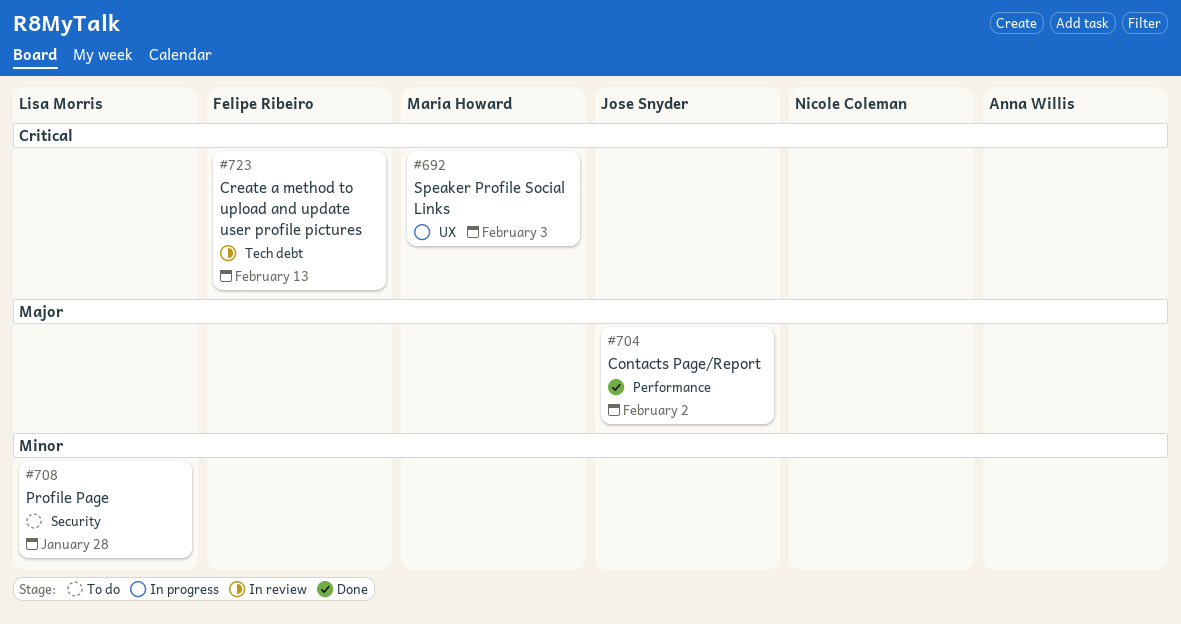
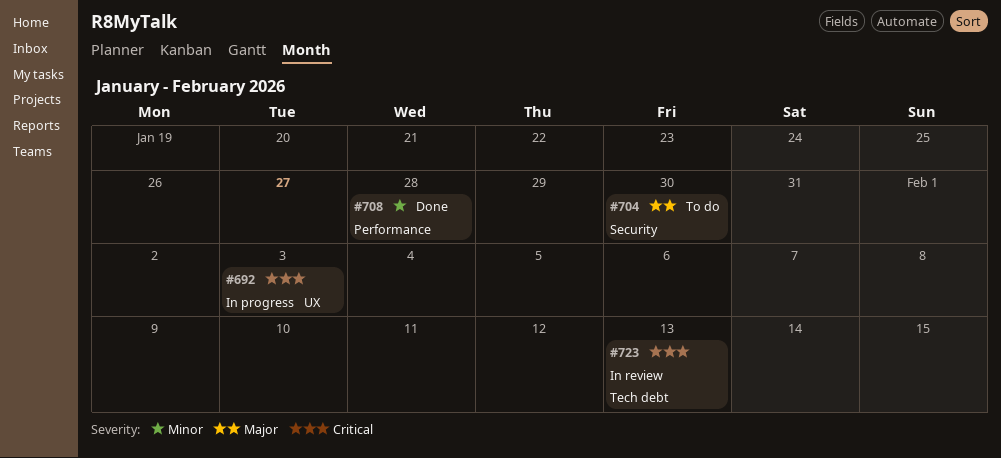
#704, status: Done -> To do
#704, label: Performance -> Security
#704, due: Feb 2 -> Jan 30
#708, status: To do -> Done
#708, label: Security -> Performance

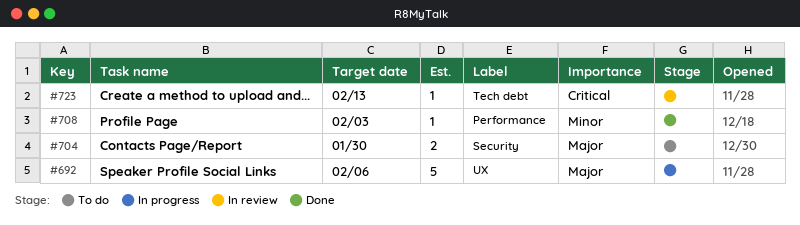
#692, priority: Critical -> Major
#692, due: Feb 3 -> Feb 6
#708, due: Jan 28 -> Feb 3

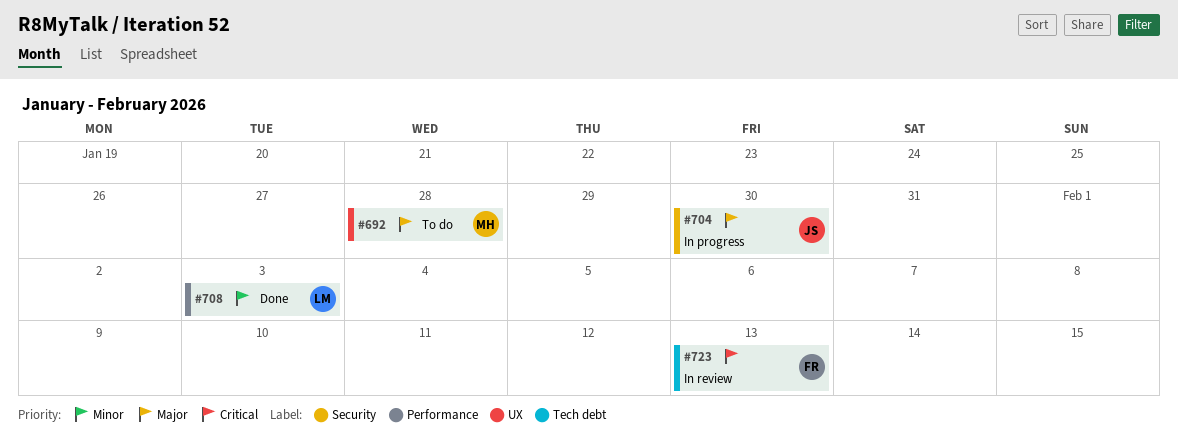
#692, status: In progress -> To do
#692, due: Feb 6 -> Jan 28
#704, status: To do -> In progress

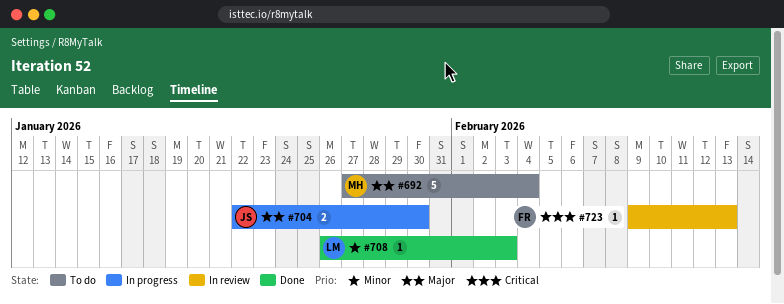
#692, due: Jan 28 -> Feb 4

